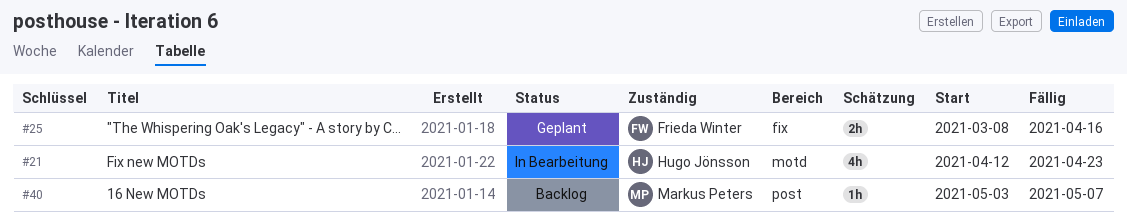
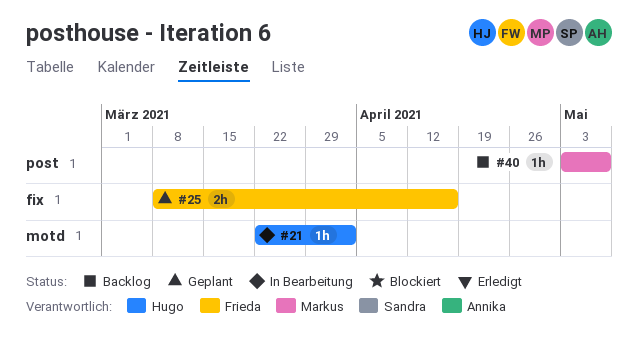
#21, estimate: 4h -> 1h
#21, start: Apr 12 -> Mar 22
#21, due: Apr 23 -> Apr 2

